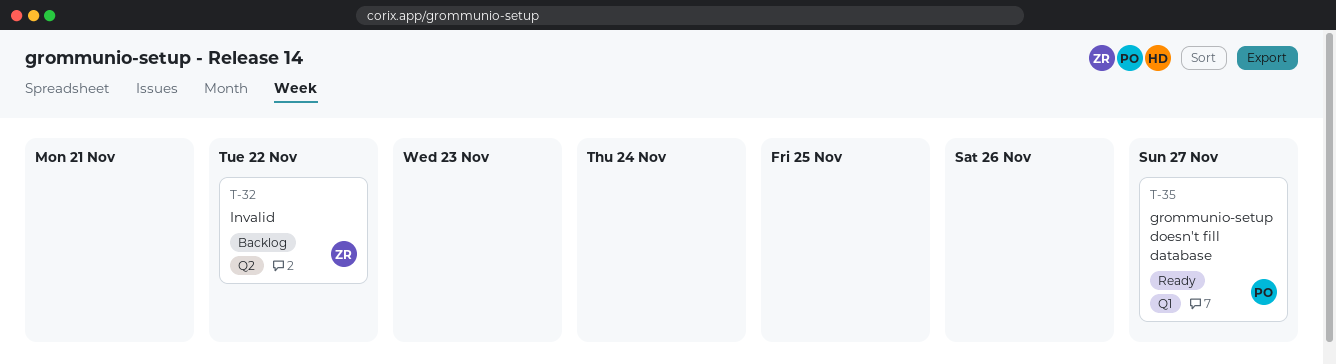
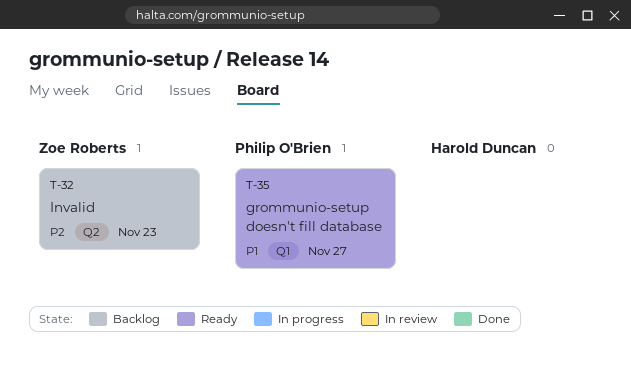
T-32, due: Nov 22 -> Nov 23

